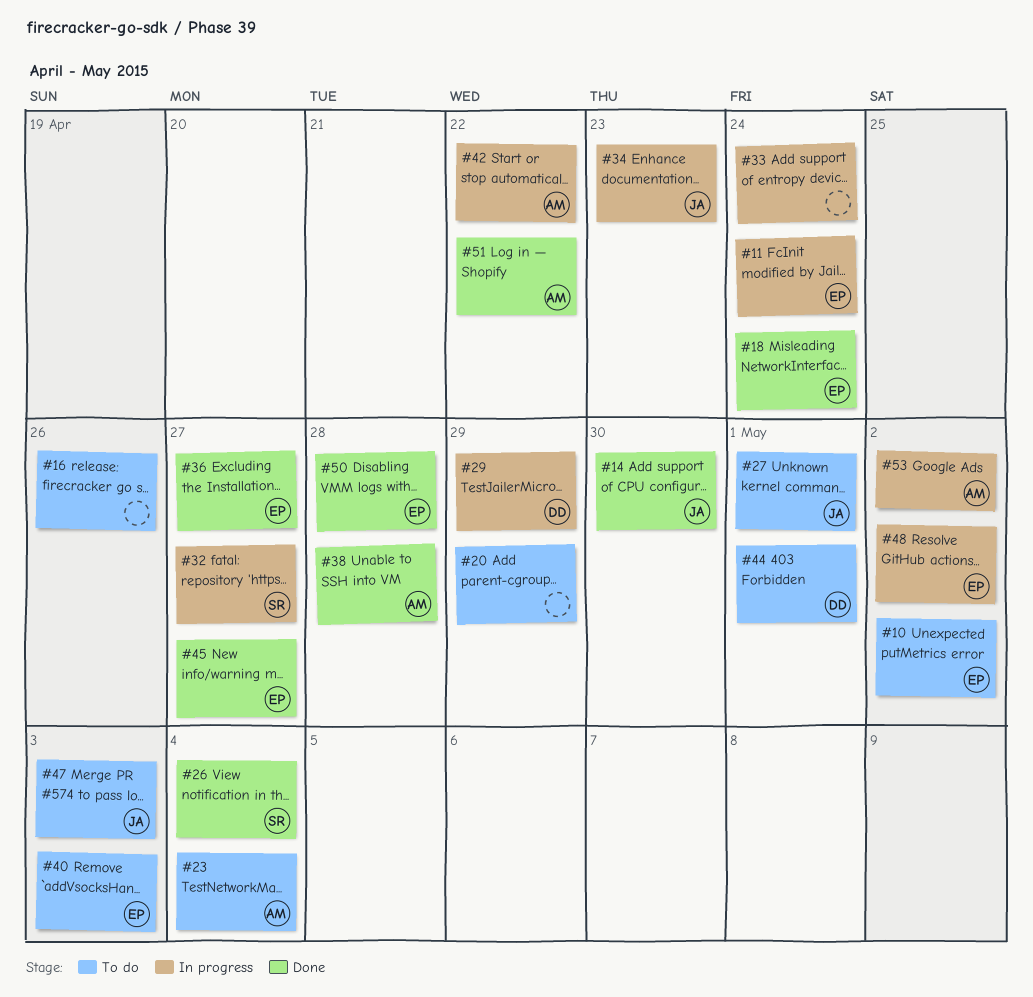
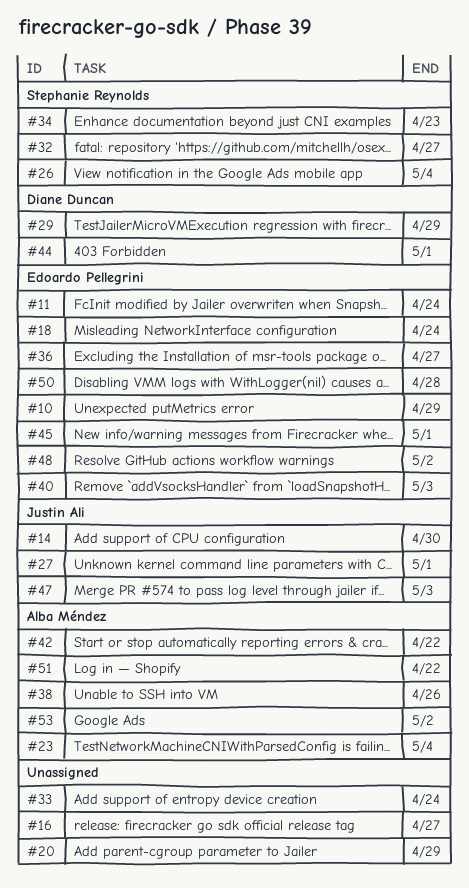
#10, due: May 2 -> Apr 29
#16, due: Apr 26 -> Apr 27
#34, owner: Justin Ali -> Stephanie Reynolds
#38, due: Apr 28 -> Apr 26
#45, due: Apr 27 -> May 1

